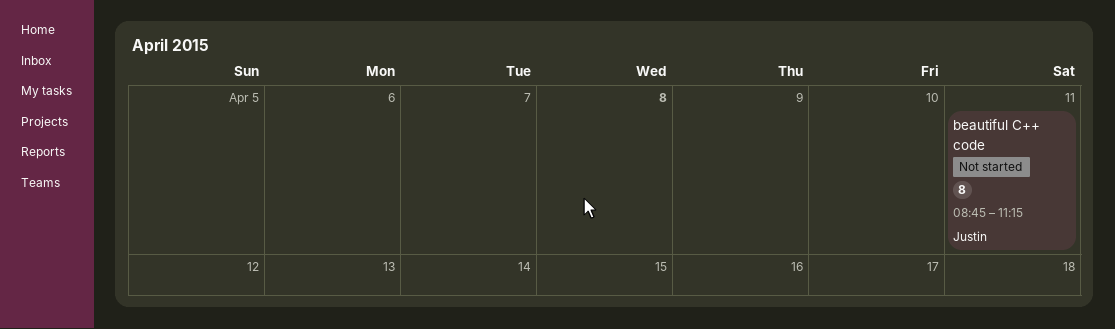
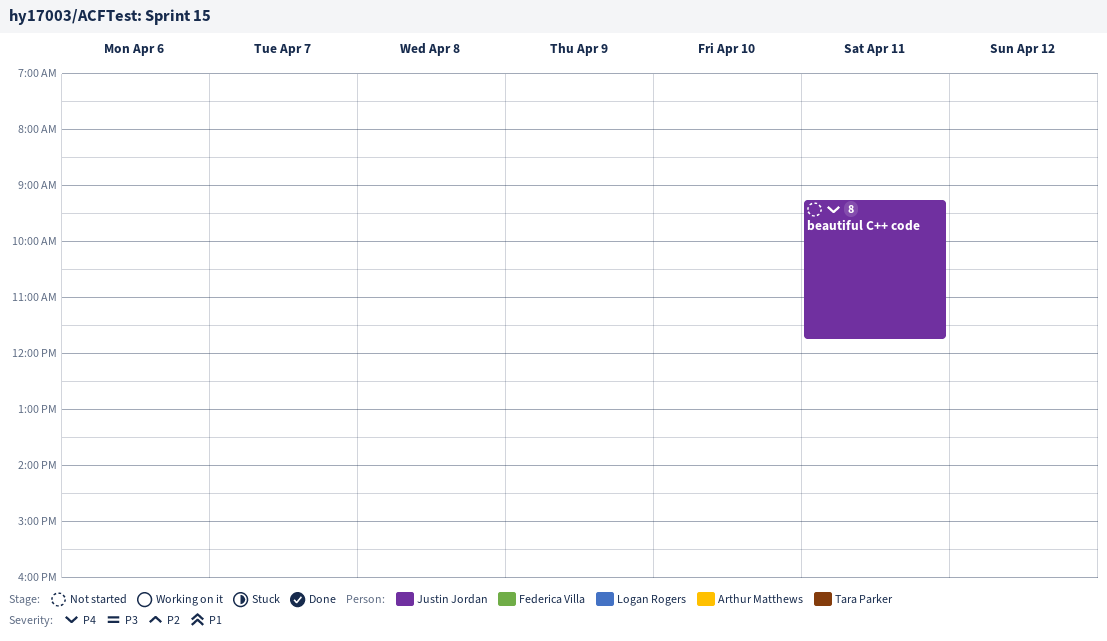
beautiful C++ code, begins: 08:45 -> 09:15
beautiful C++ code, ends: 11:15 -> 11:45

